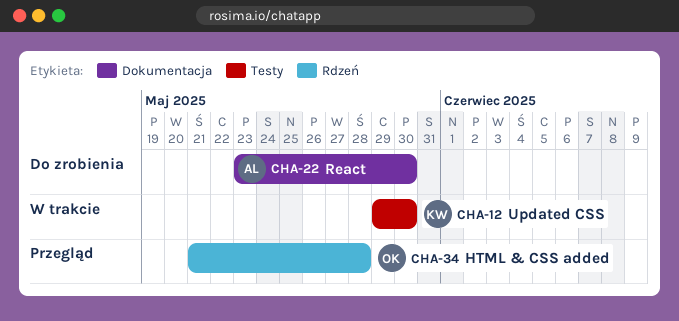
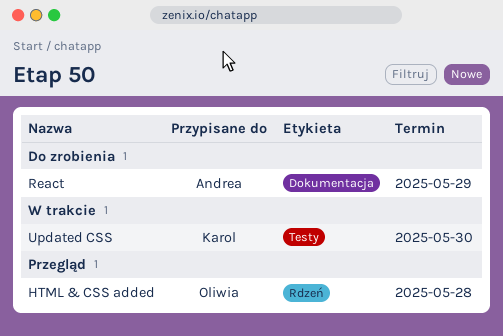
React, due: May 30 -> May 29

